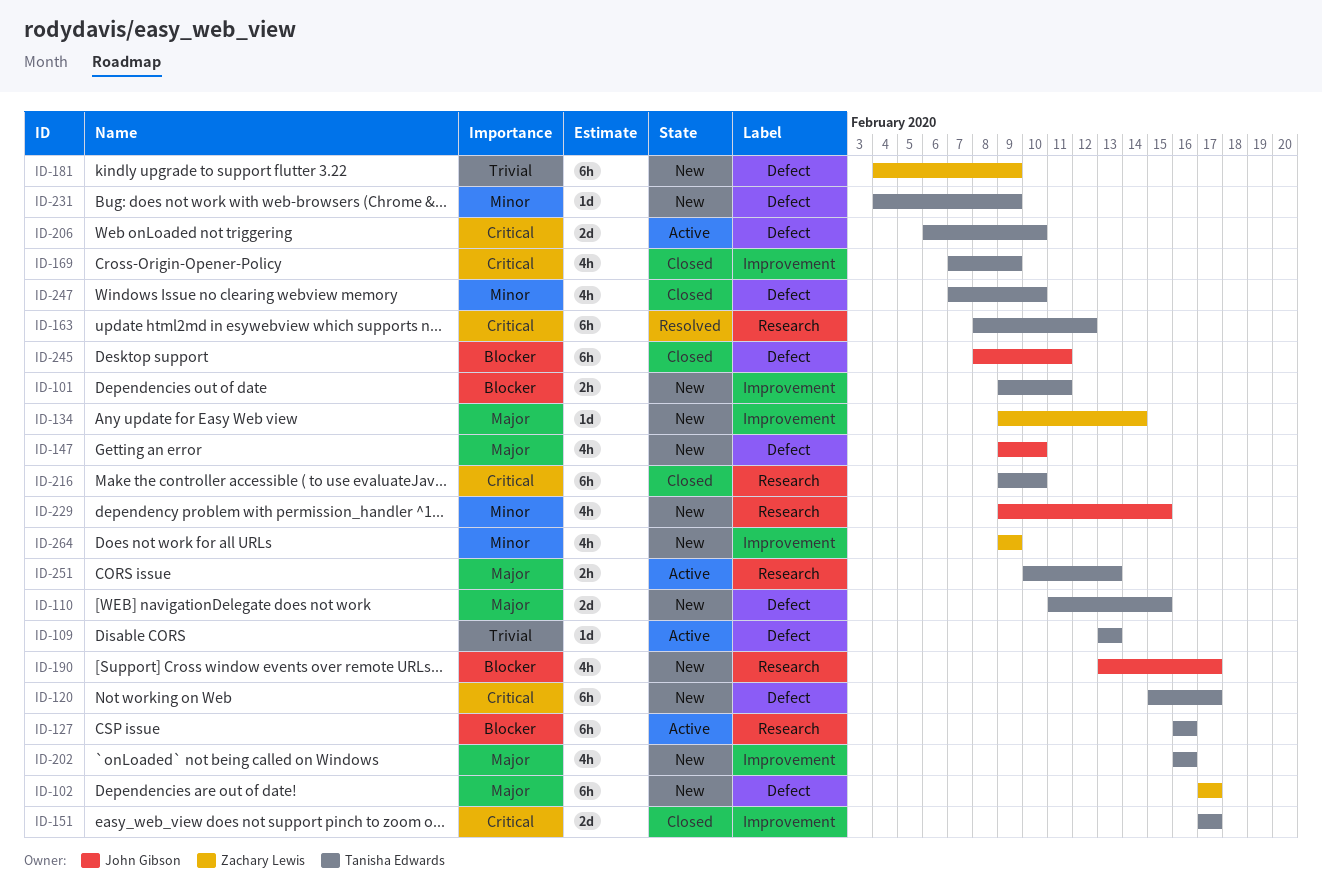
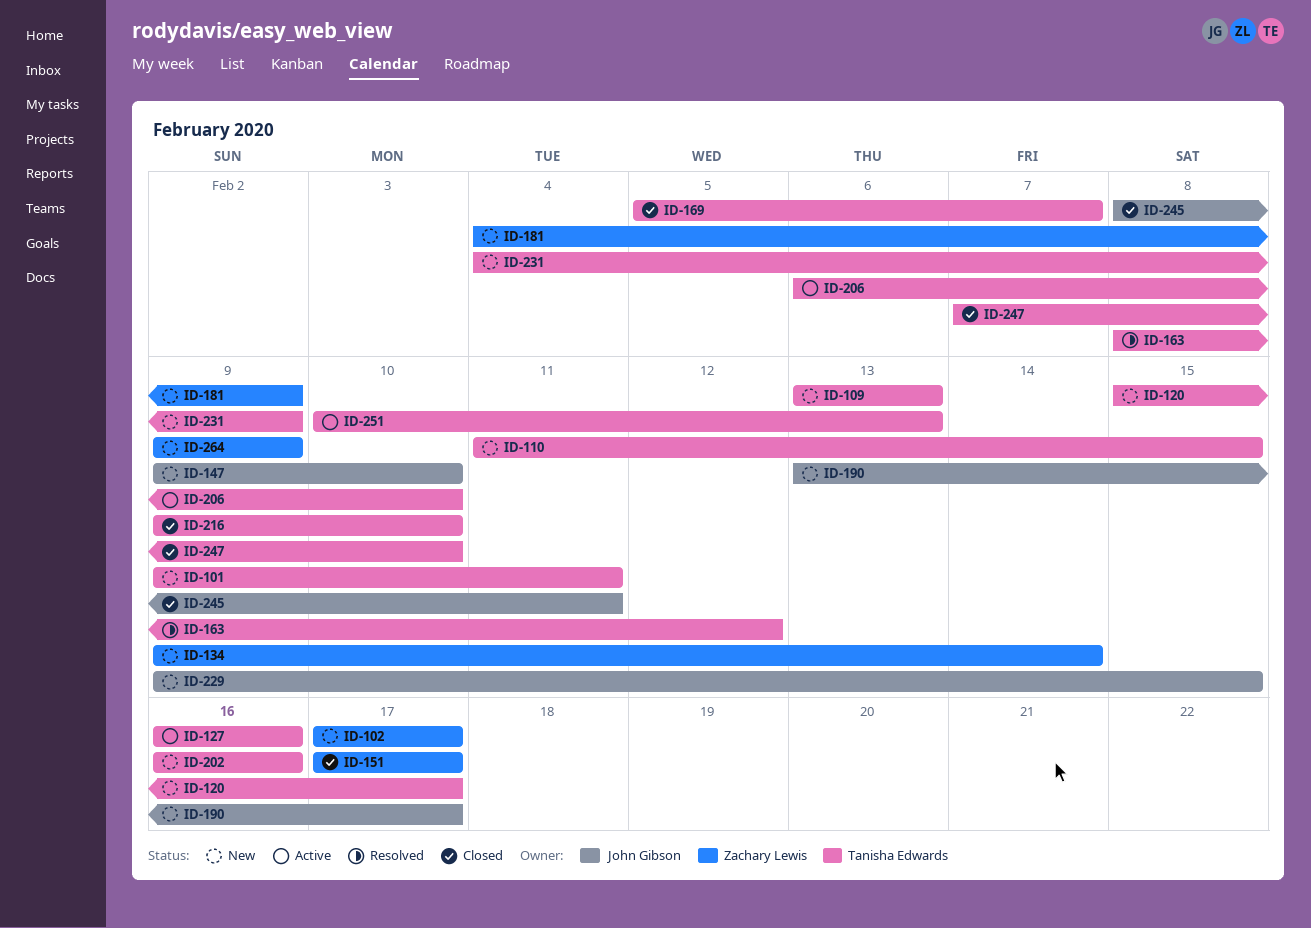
ID-109, status: Active -> New
ID-151, owner: Tanisha Edwards -> Zachary Lewis
ID-169, start: Feb 7 -> Feb 5
ID-169, due: Feb 9 -> Feb 7

